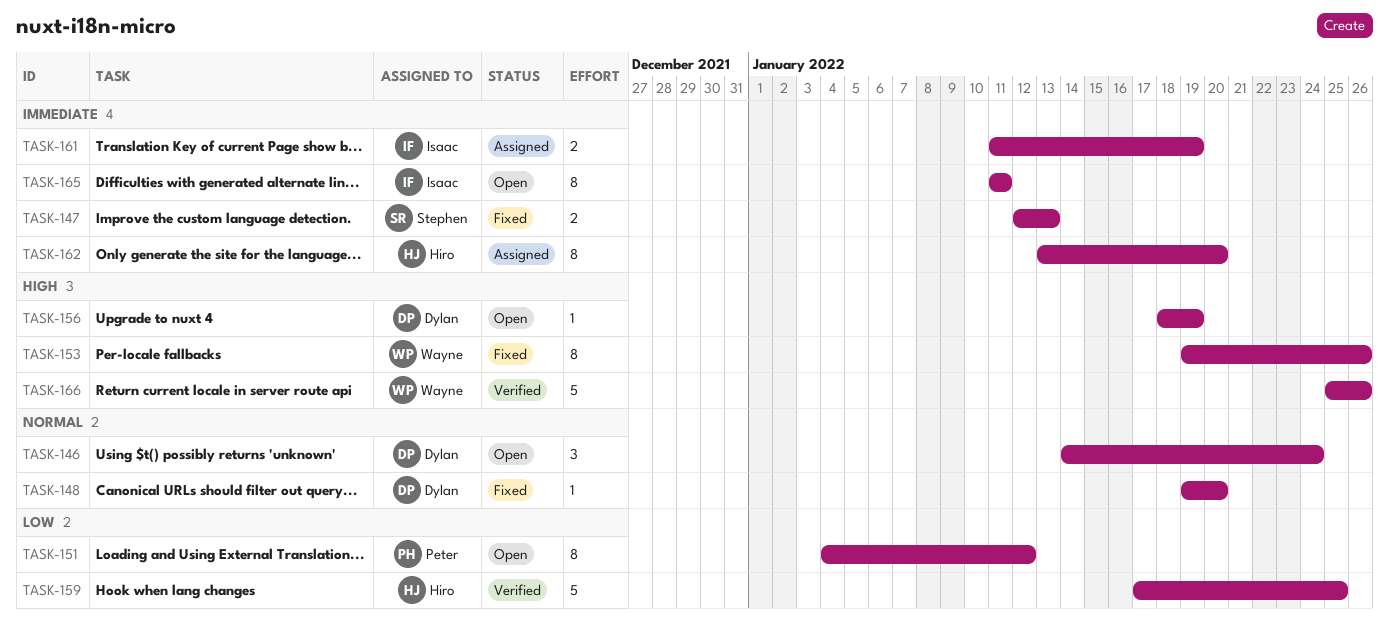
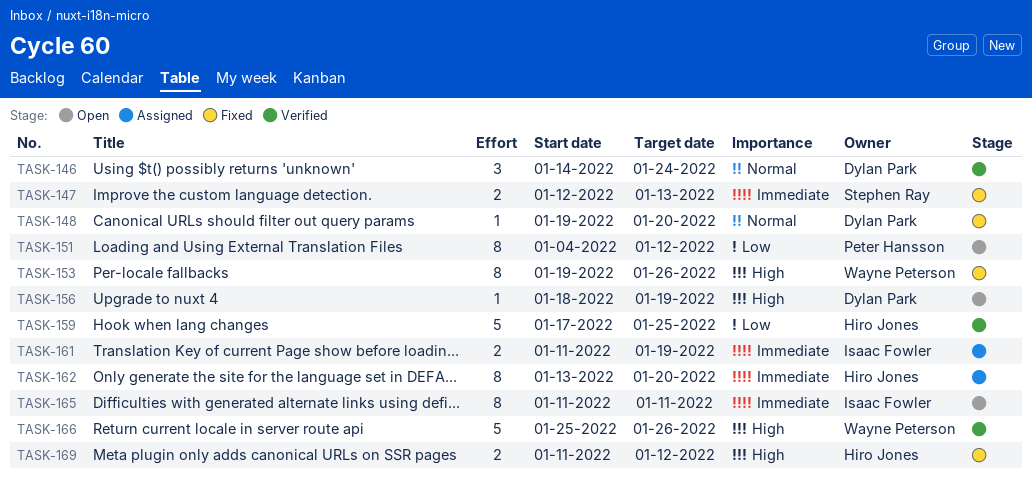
TASK-146, status: Open -> Verified
TASK-169: none -> present

